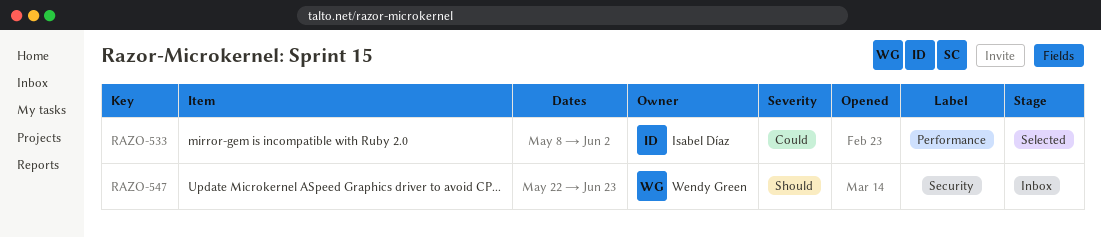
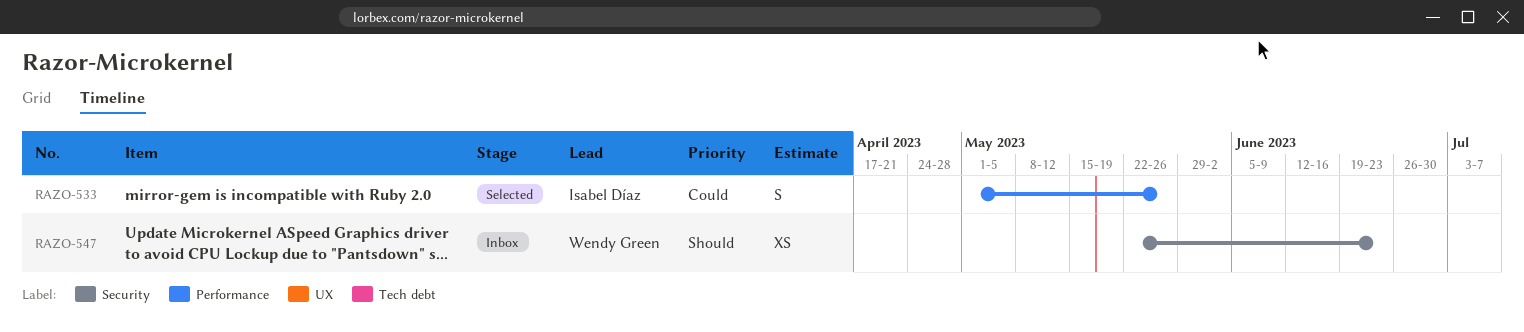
RAZO-533, start: May 8 -> May 1
RAZO-533, due: Jun 2 -> May 26

